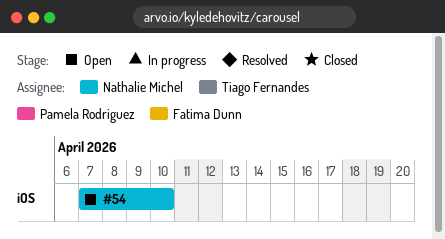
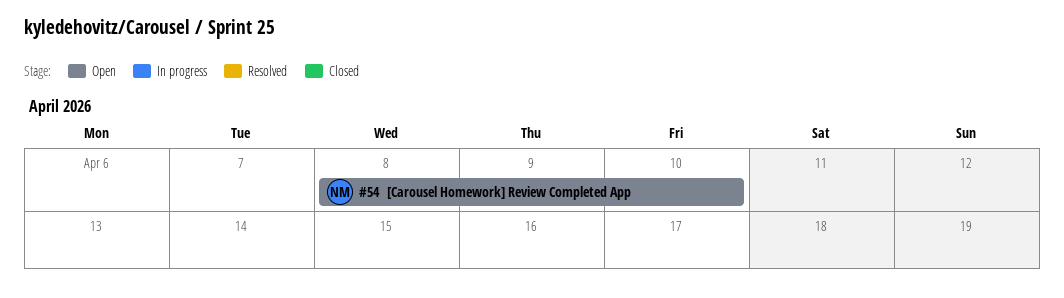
#54, start: Apr 7 -> Apr 8

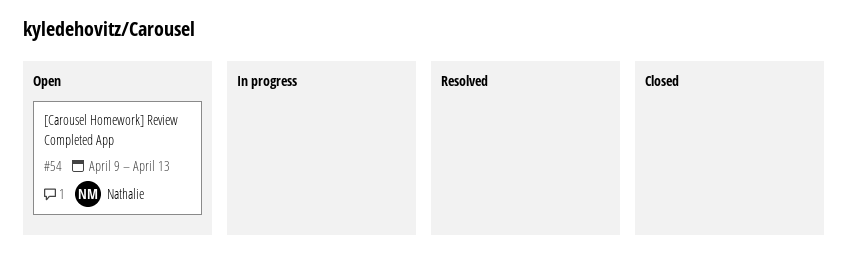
#54, start: Apr 8 -> Apr 9
#54, due: Apr 10 -> Apr 13

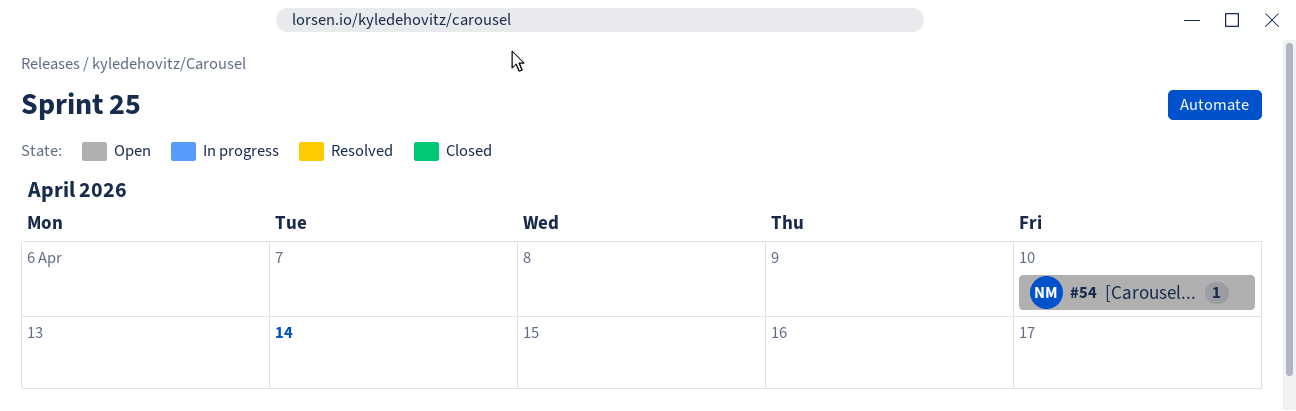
#54, start: Apr 9 -> Apr 10
#54, due: Apr 13 -> Apr 10

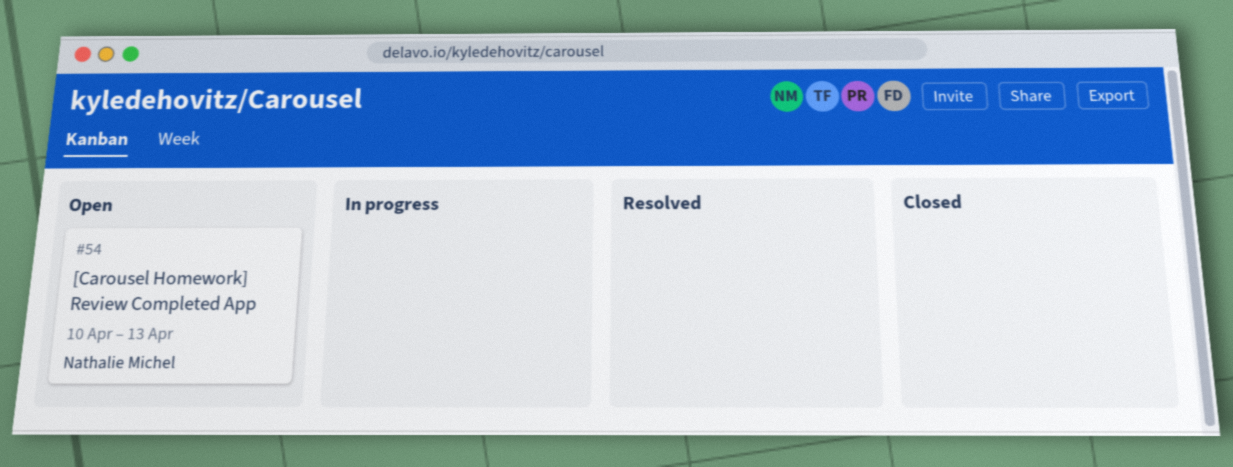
#54, due: Apr 10 -> Apr 13

